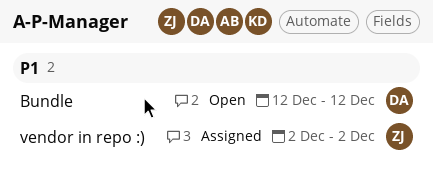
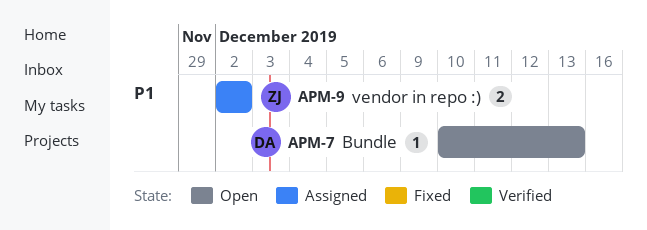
Bundle, start: Dec 12 -> Dec 10
Bundle, due: Dec 12 -> Dec 13

